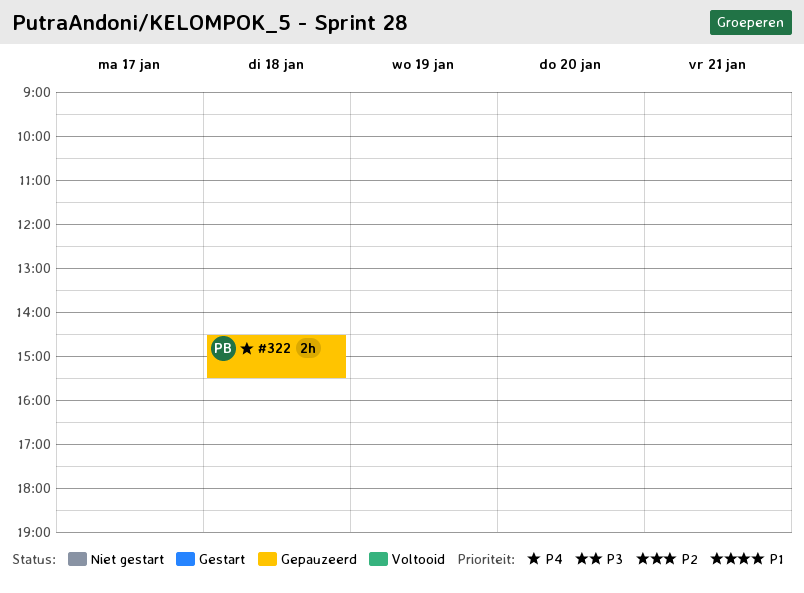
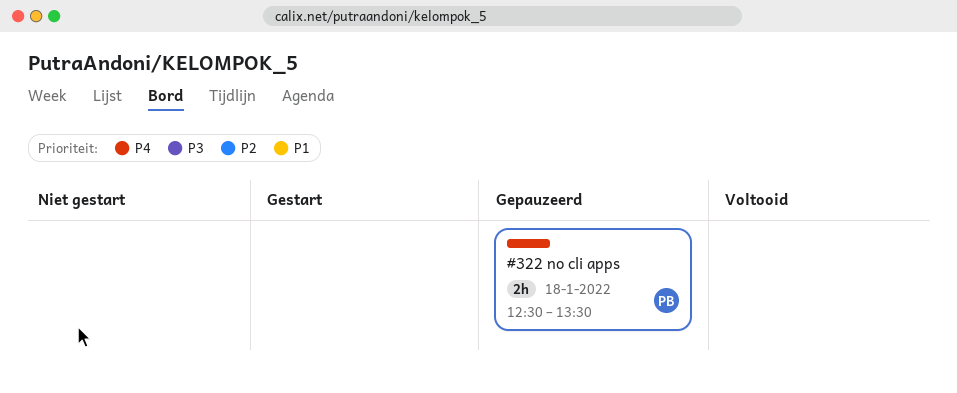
#322, begins: 14:30 -> 12:30
#322, ends: 15:30 -> 13:30

